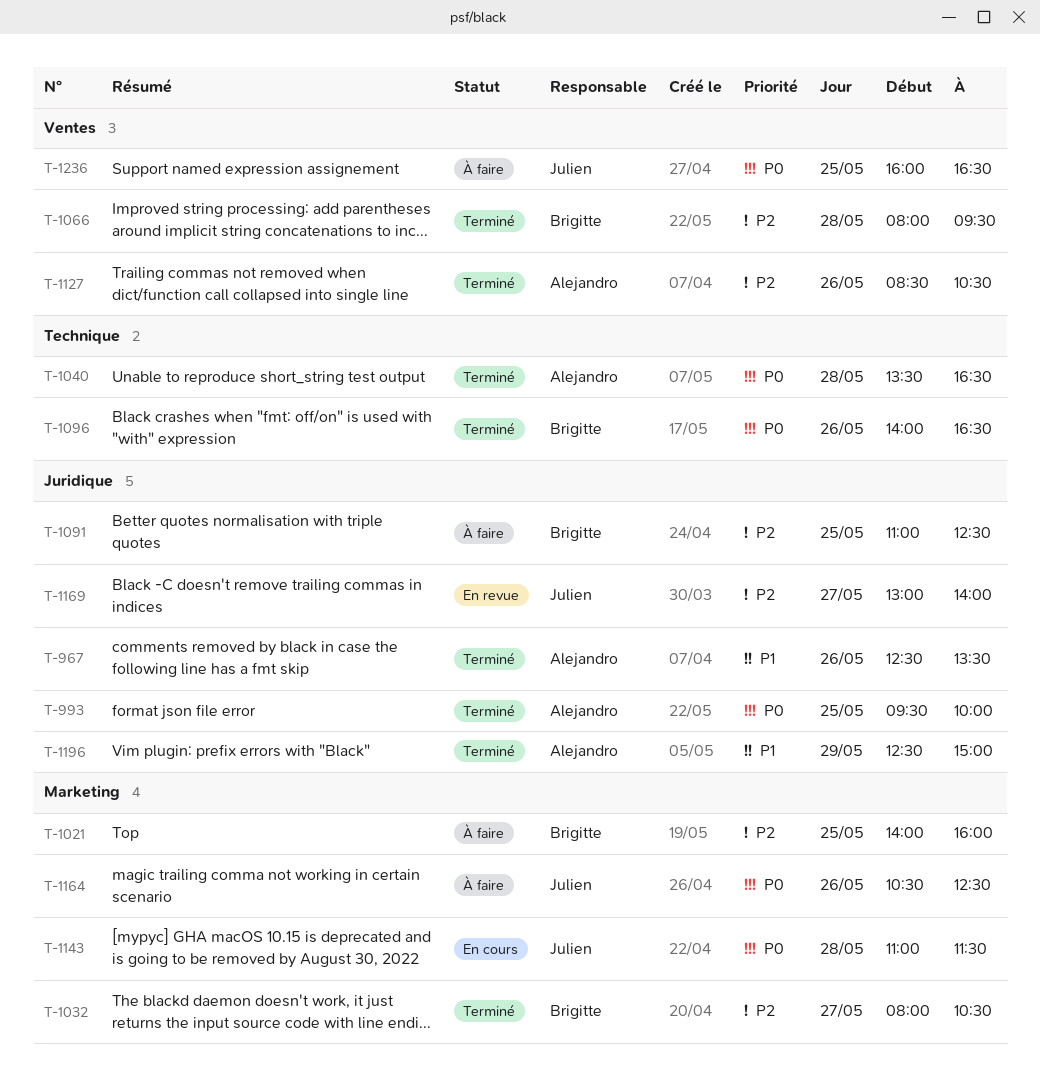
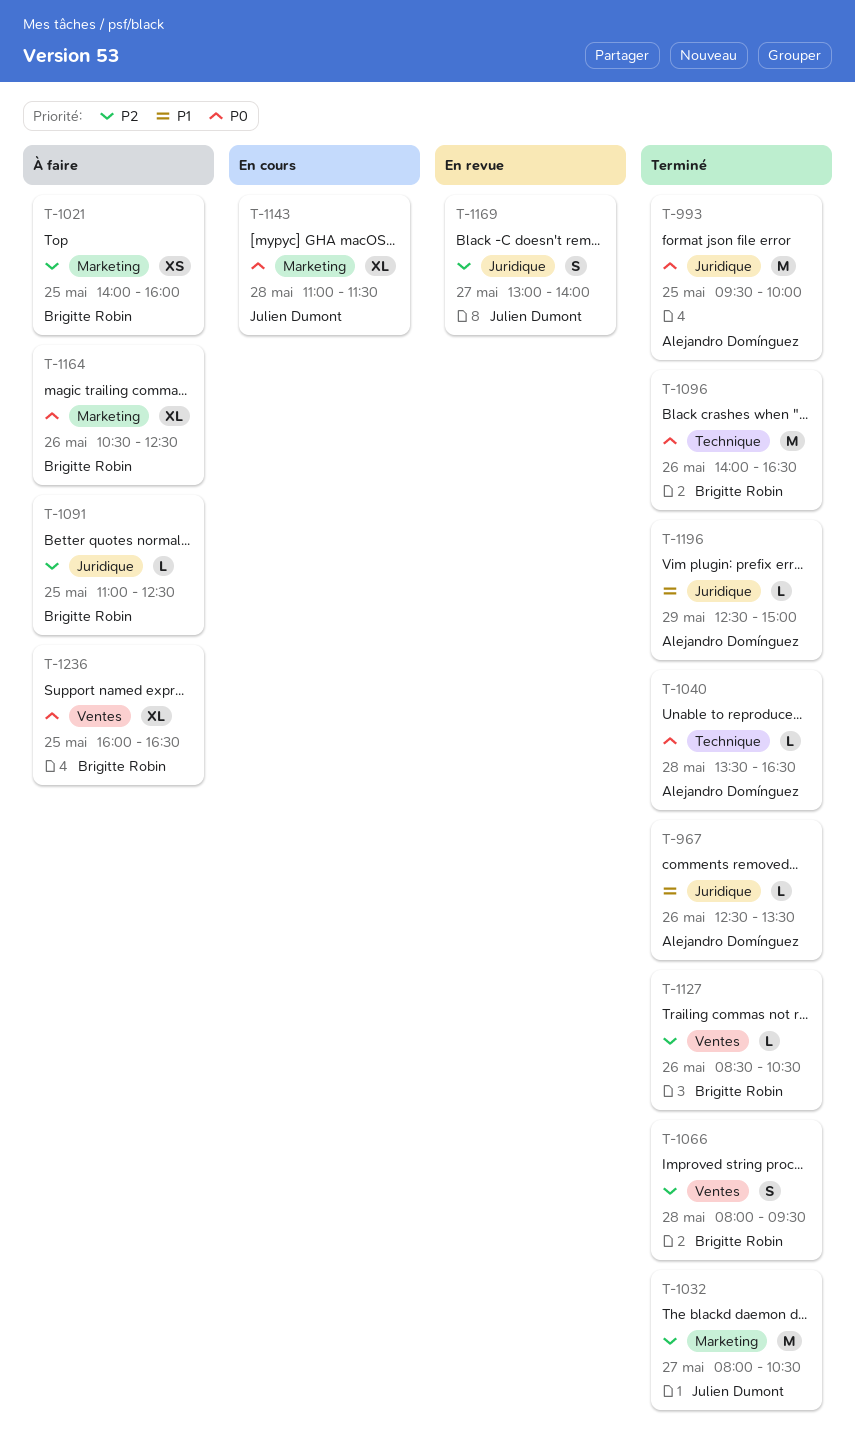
T-1032, owner: Brigitte Robin -> Julien Dumont
T-1127, owner: Alejandro Domínguez -> Brigitte Robin
T-1164, owner: Julien Dumont -> Brigitte Robin
T-1236, owner: Julien Dumont -> Brigitte Robin

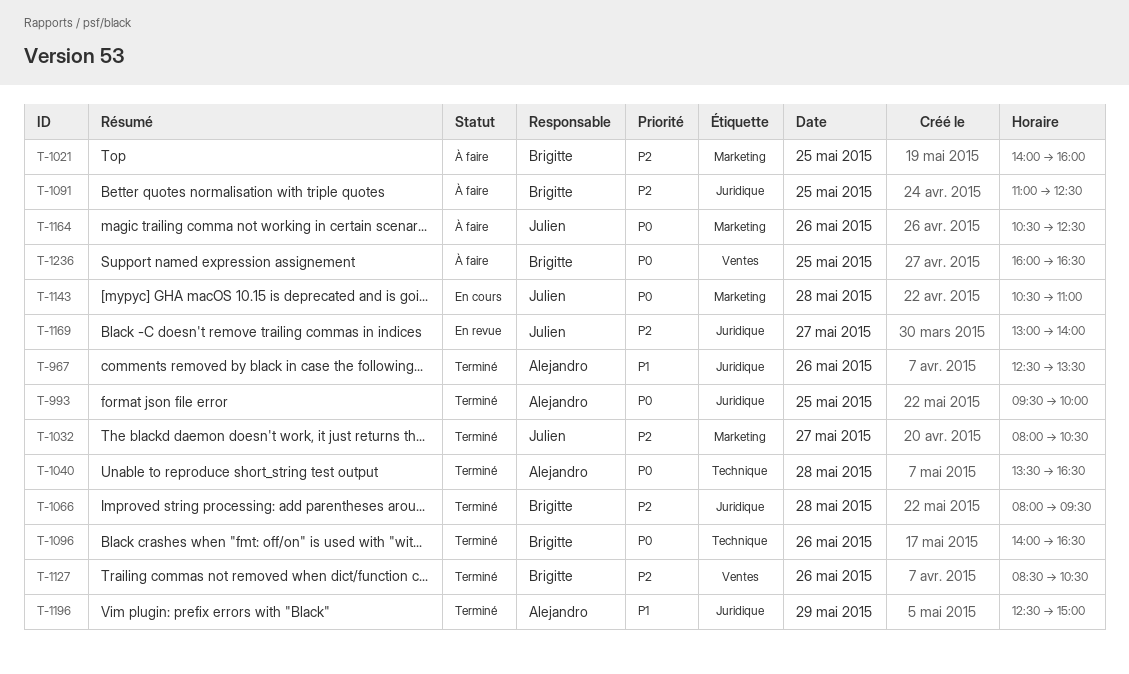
T-1066, label: Ventes -> Juridique
T-1143, begins: 11:00 -> 10:30
T-1143, ends: 11:30 -> 11:00
T-1164, owner: Brigitte Robin -> Julien Dumont

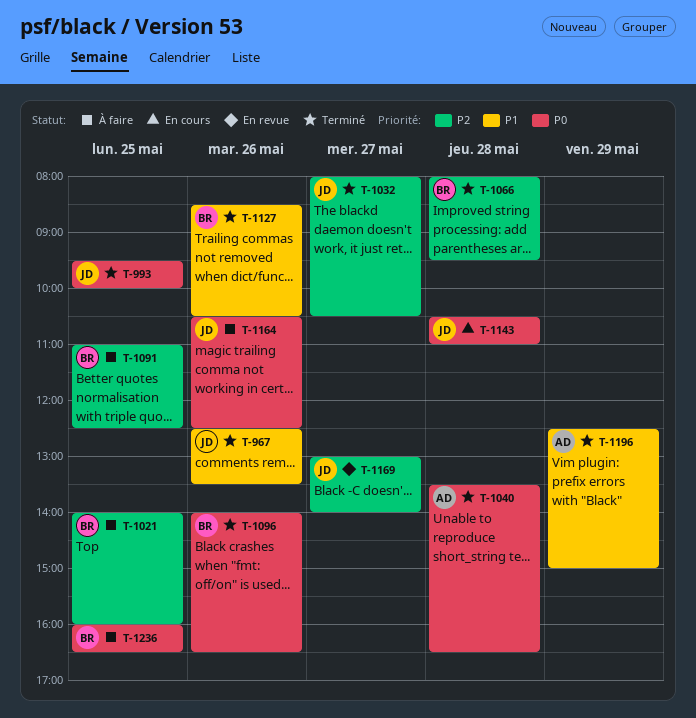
T-967, owner: Alejandro -> Julien
T-993, owner: Alejandro -> Julien
T-1127, priority: P2 -> P1

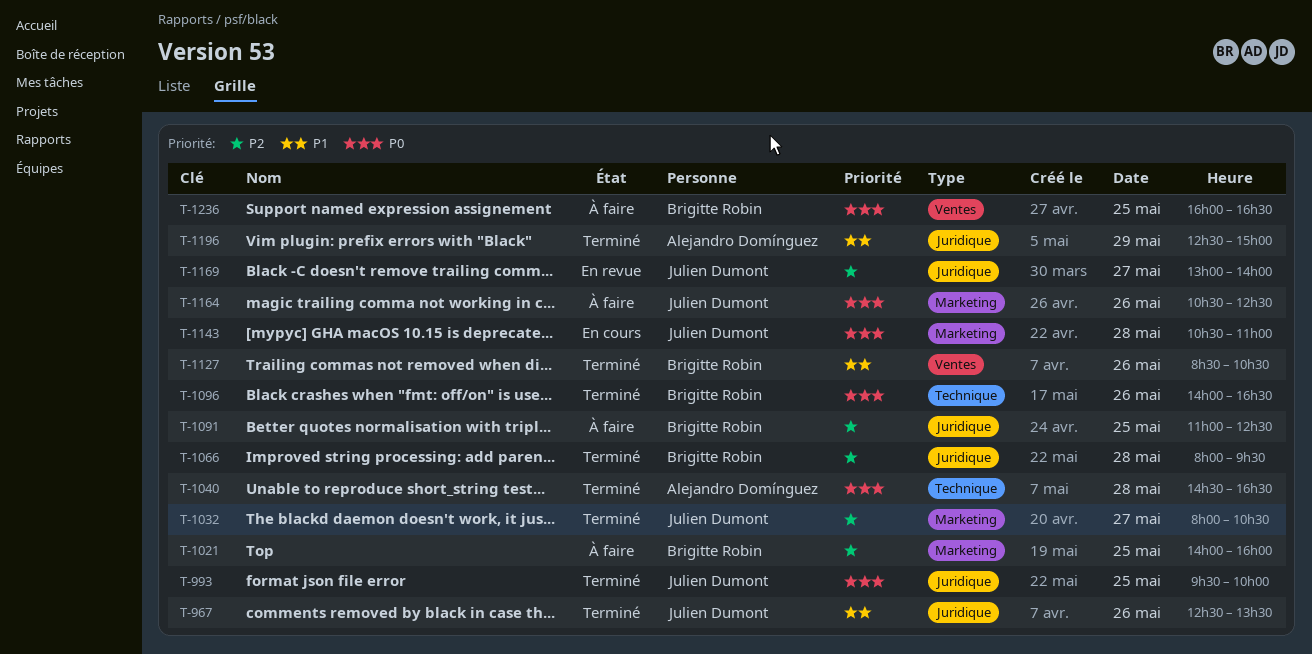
T-1040, begins: 13:30 -> 14:30

